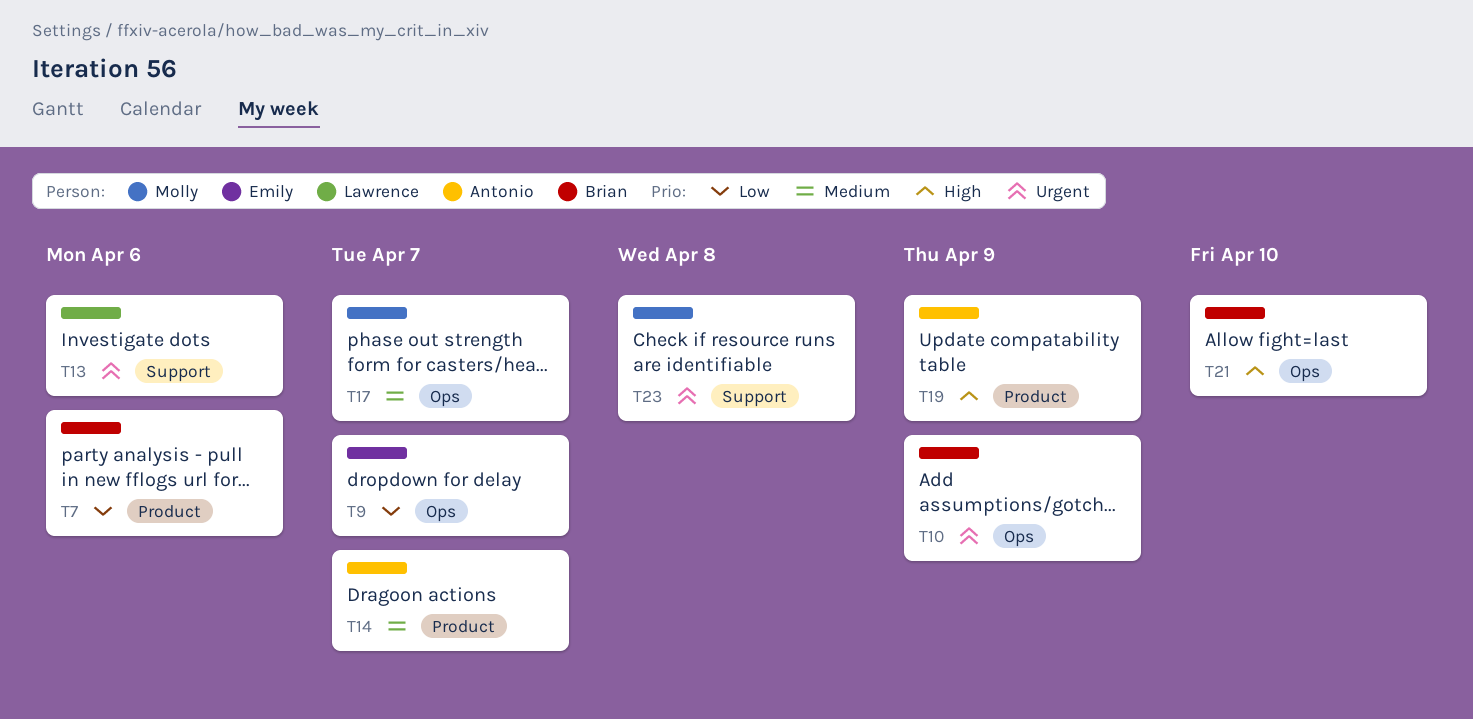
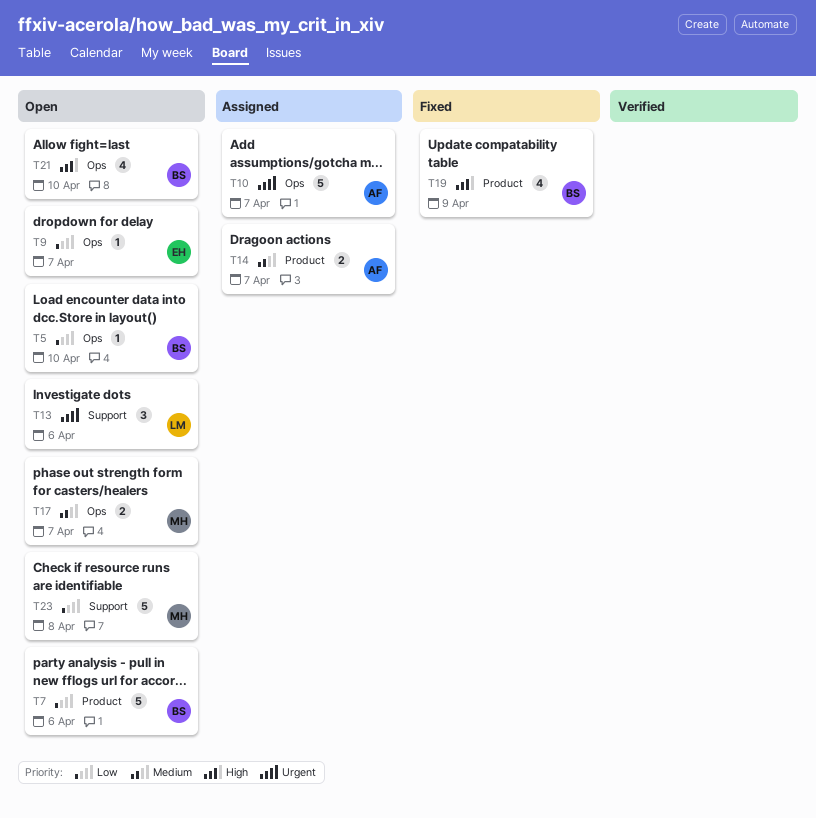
T5: none -> present
T10, owner: Brian -> Antonio
T10, due: Apr 9 -> Apr 7
T19, owner: Antonio -> Brian
T23, priority: Urgent -> Low

